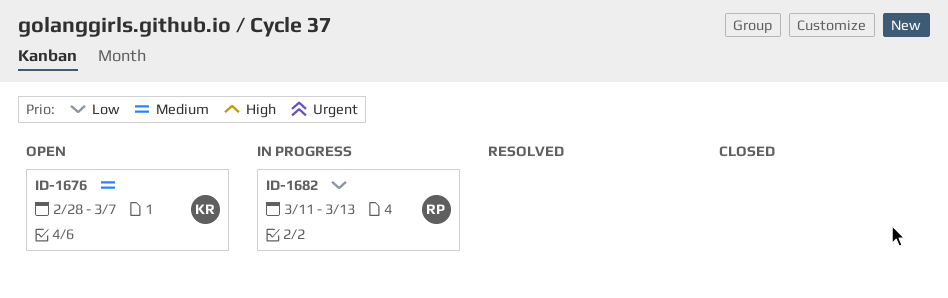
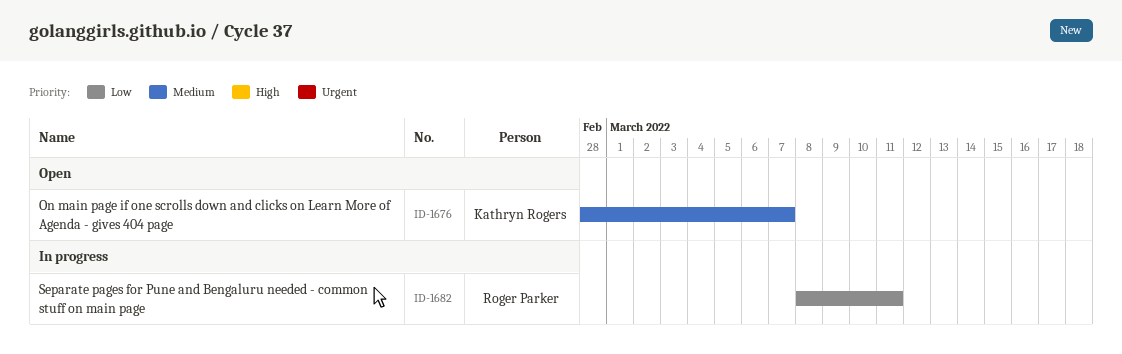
ID-1682, start: Mar 11 -> Mar 8
ID-1682, due: Mar 13 -> Mar 11

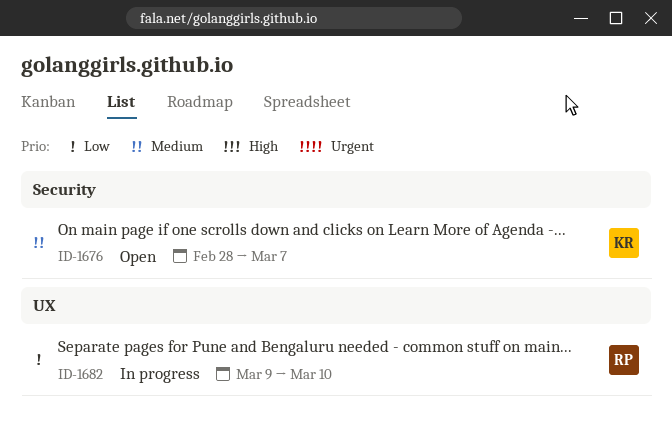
ID-1682, start: Mar 8 -> Mar 9
ID-1682, due: Mar 11 -> Mar 10

